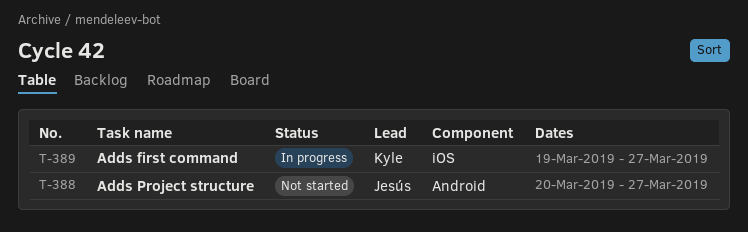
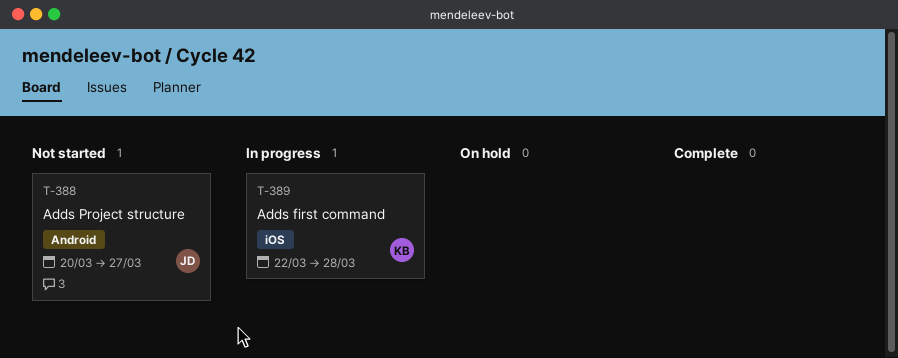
T-389, start: Mar 19 -> Mar 22
T-389, due: Mar 27 -> Mar 28

